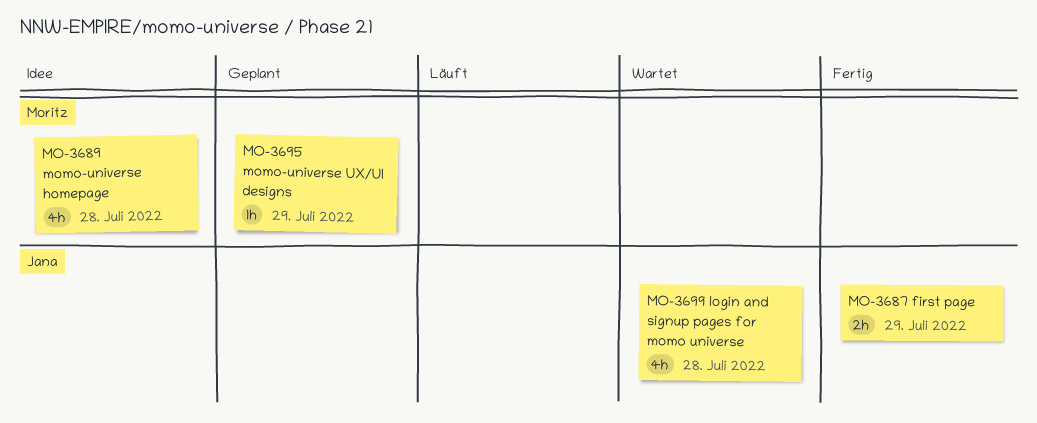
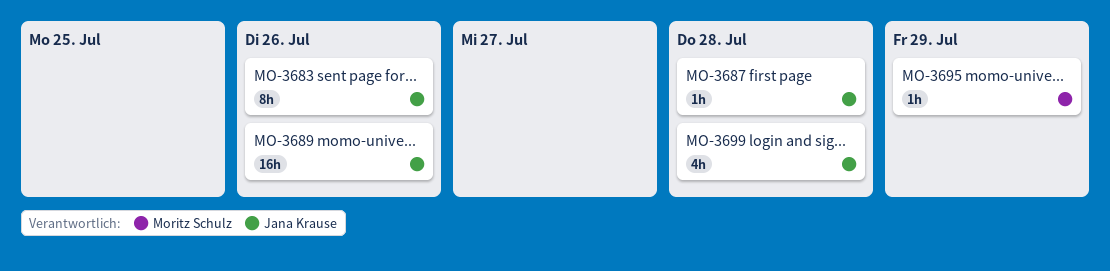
MO-3683: none -> present
MO-3687, estimate: 2h -> 1h
MO-3687, due: Jul 29 -> Jul 28
MO-3689, owner: Moritz Schulz -> Jana Krause
MO-3689, estimate: 4h -> 16h
MO-3689, due: Jul 28 -> Jul 26

